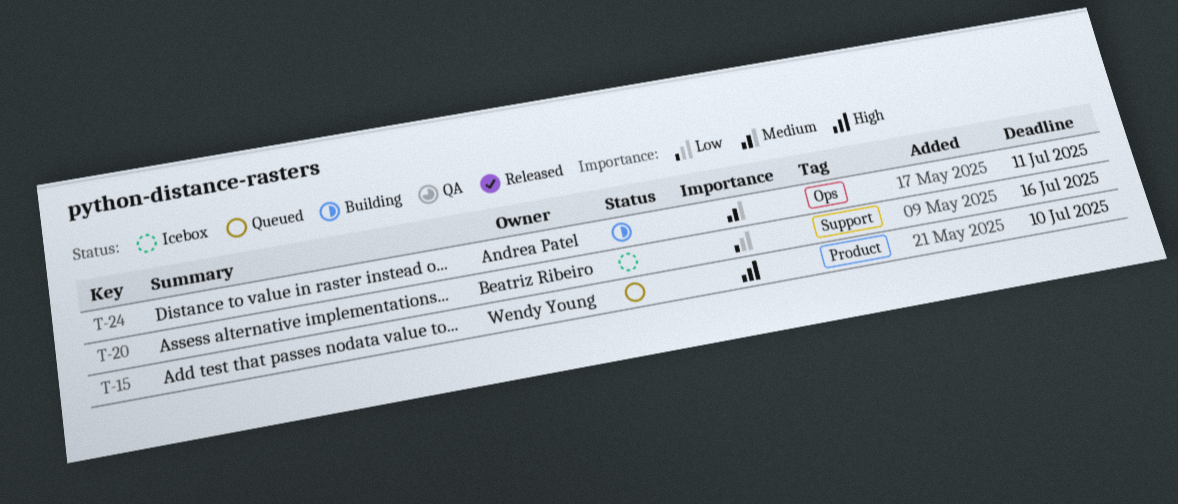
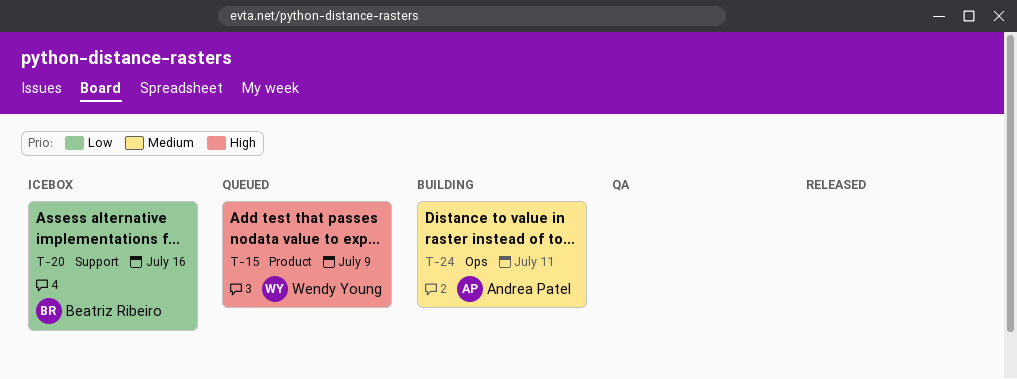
T-15, due: Jul 10 -> Jul 9

